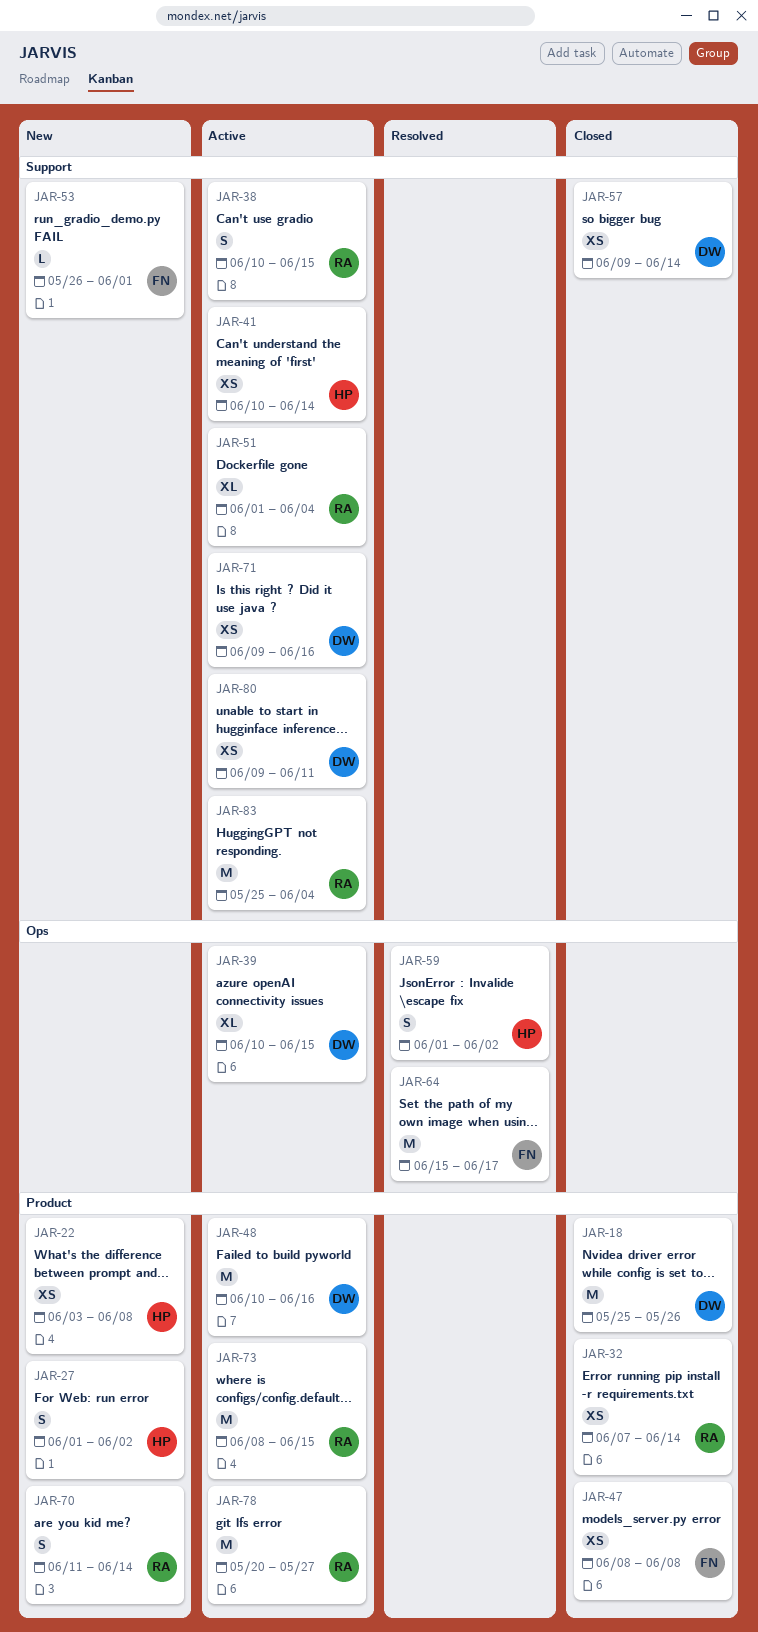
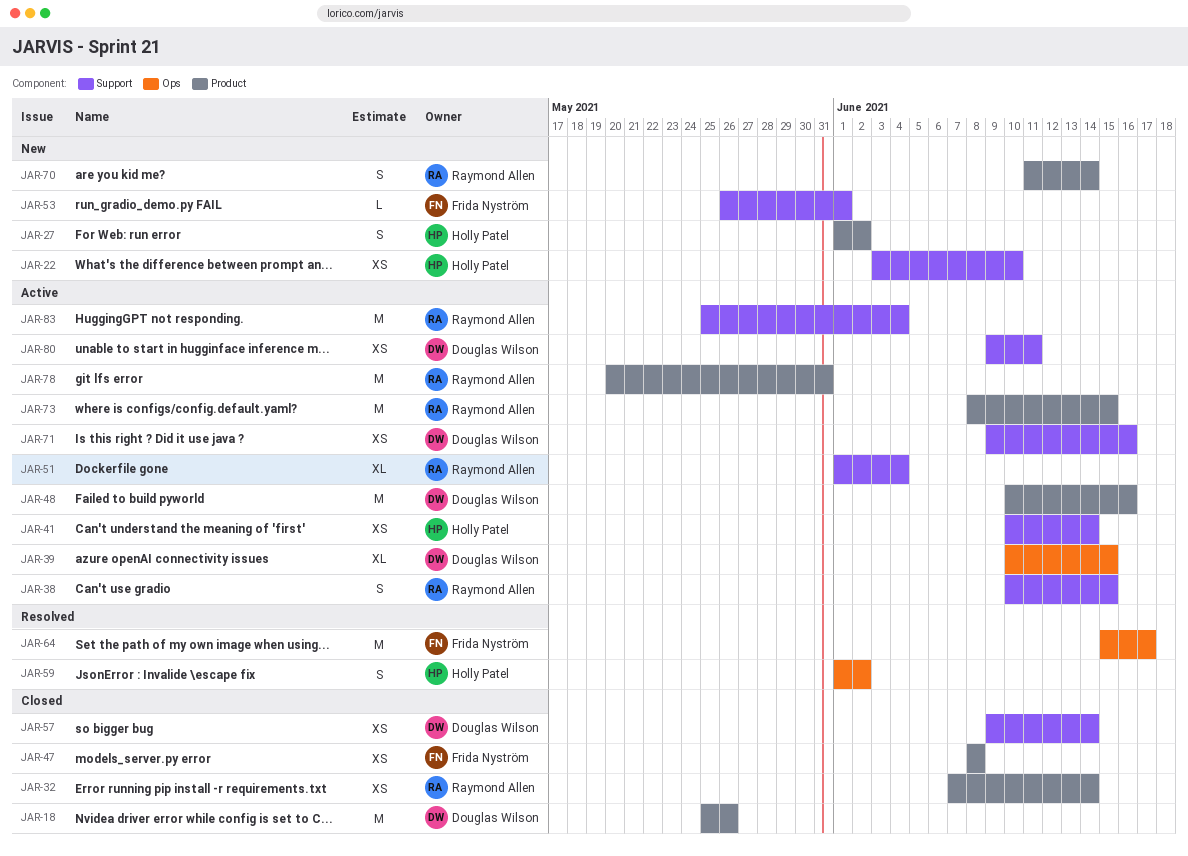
JAR-22, label: Product -> Support
JAR-22, due: Jun 8 -> Jun 10
JAR-78, due: May 27 -> May 31

